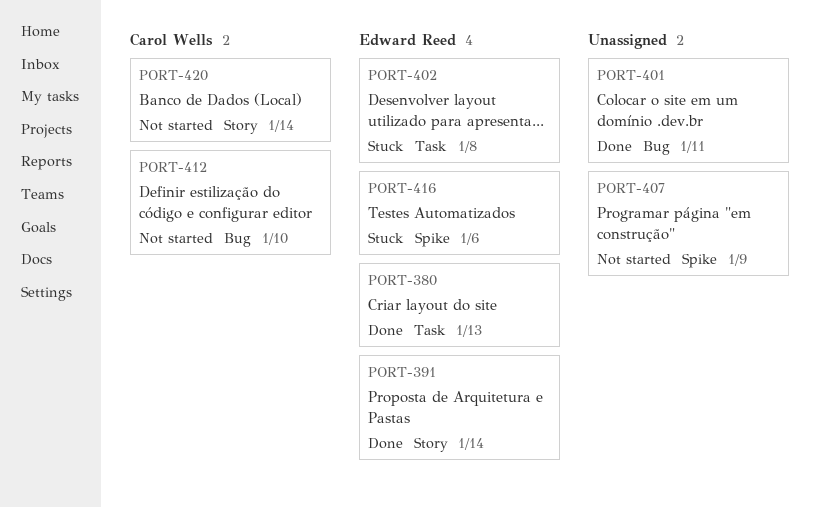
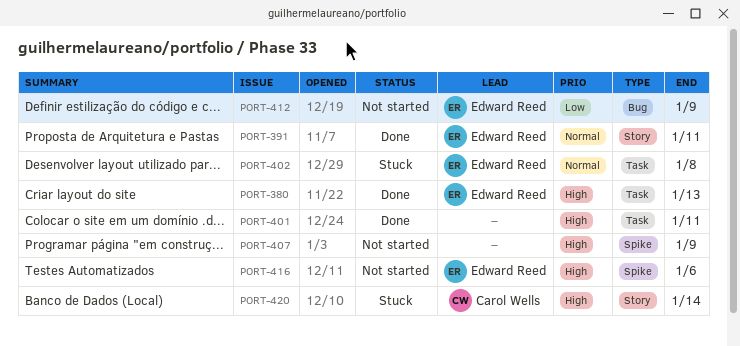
PORT-391, due: Jan 14 -> Jan 11
PORT-401, label: Bug -> Task
PORT-412, owner: Carol Wells -> Edward Reed
PORT-412, due: Jan 10 -> Jan 9
PORT-416, status: Stuck -> Not started
PORT-420, status: Not started -> Stuck

